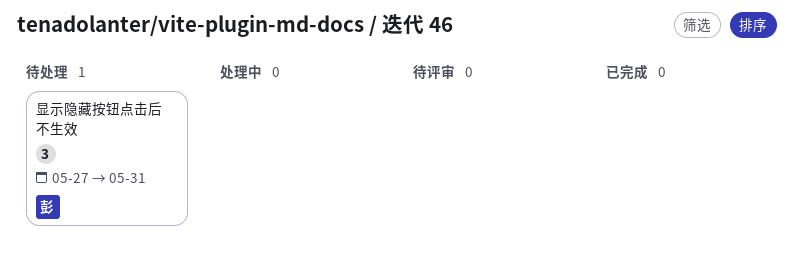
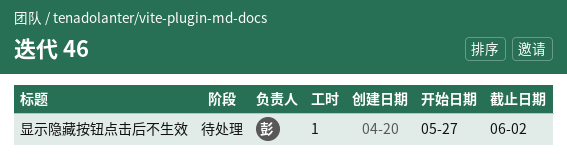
显示隐藏按钮点击后不生效, estimate: 3 -> 1
显示隐藏按钮点击后不生效, due: May 31 -> Jun 2

